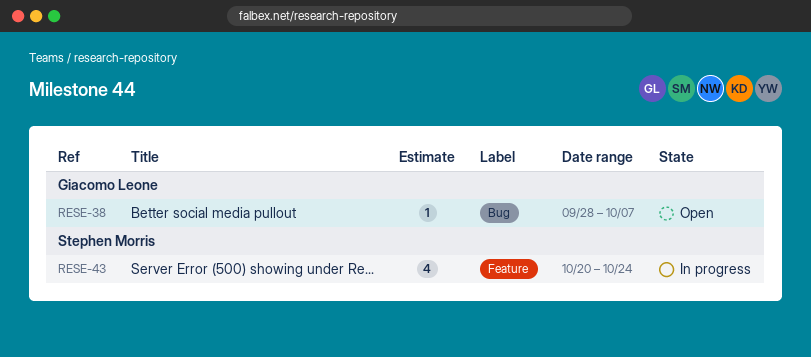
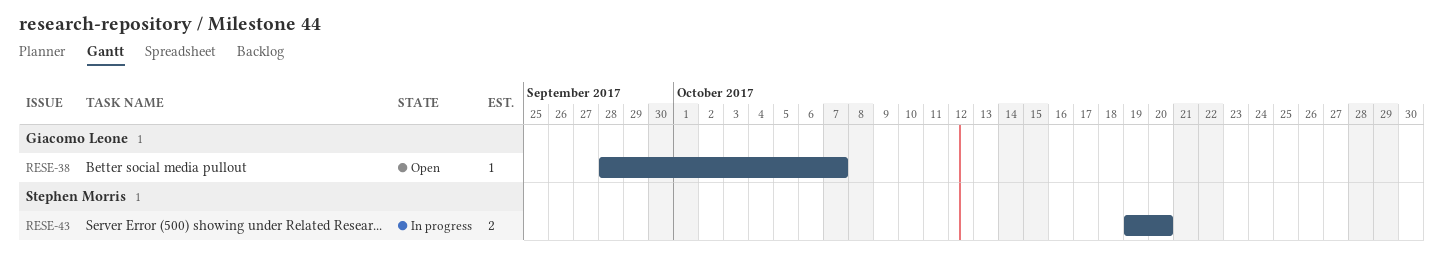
RESE-43, estimate: 4 -> 2
RESE-43, start: Oct 20 -> Oct 19
RESE-43, due: Oct 24 -> Oct 20

